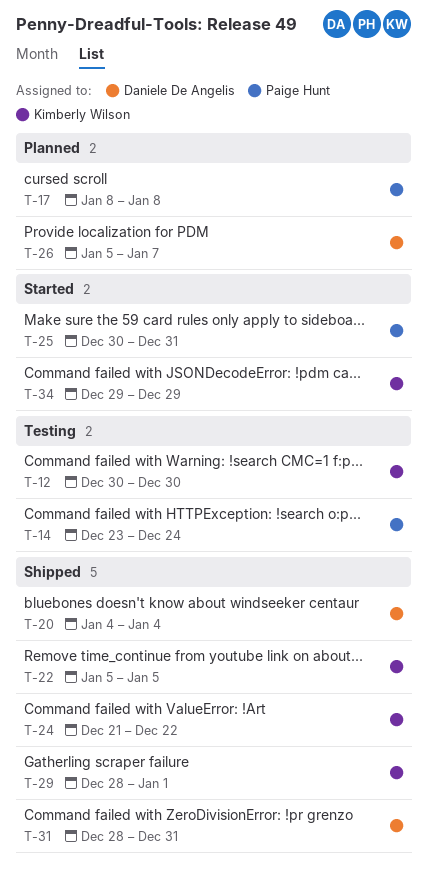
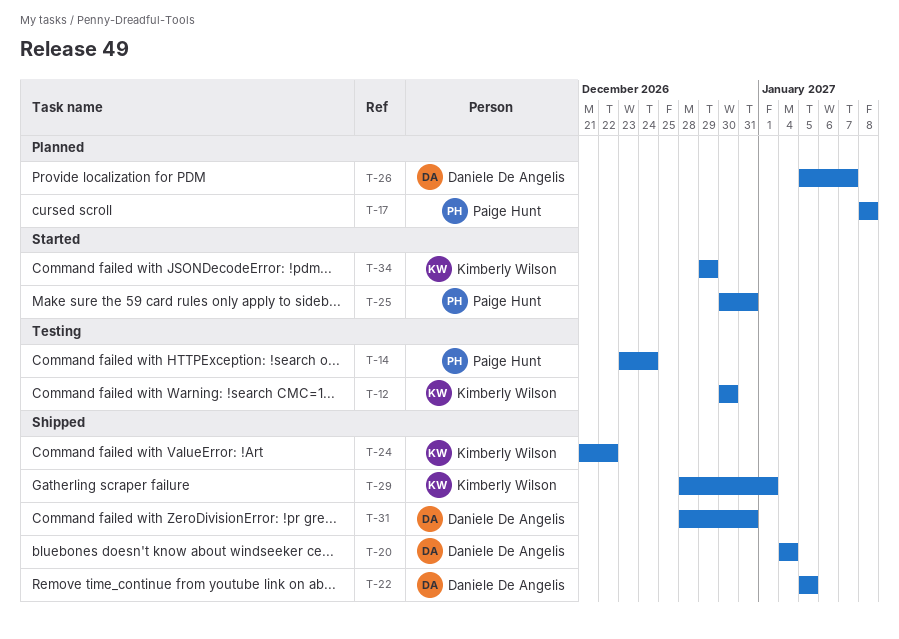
T-22, owner: Kimberly Wilson -> Daniele De Angelis

